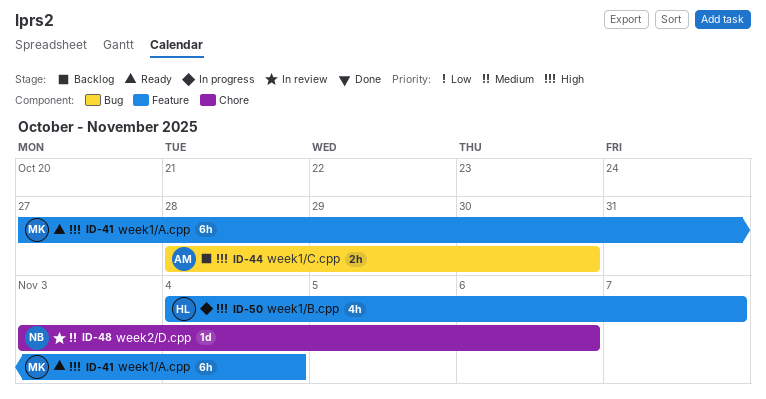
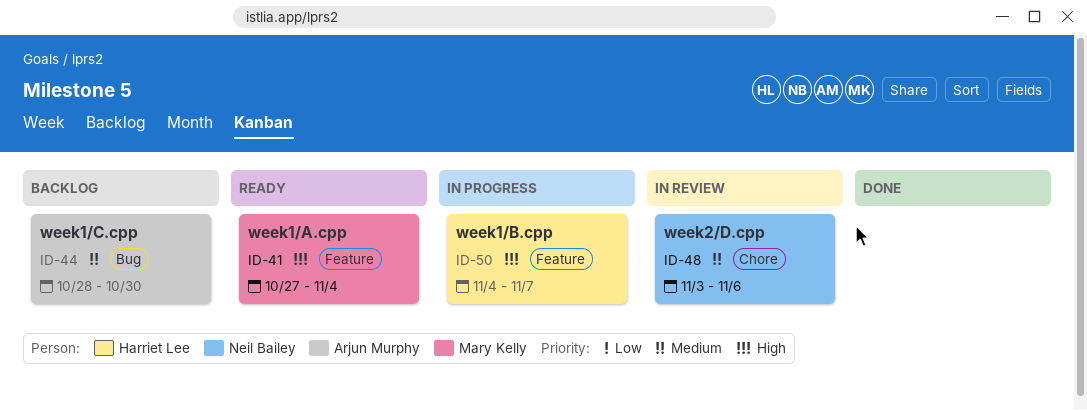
ID-44, priority: High -> Medium

